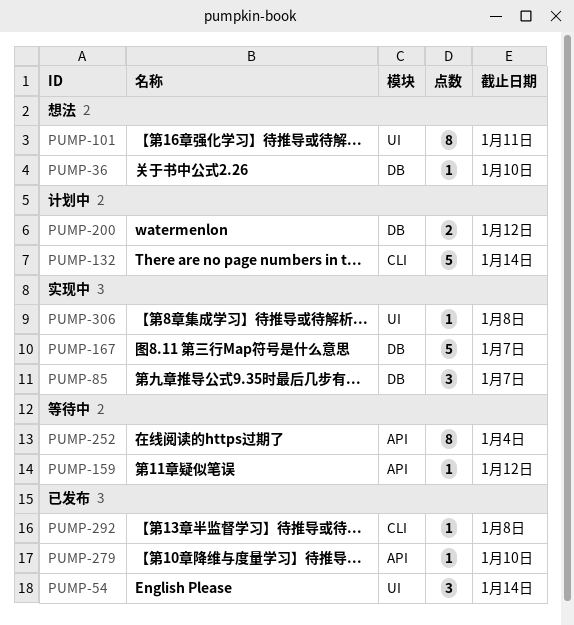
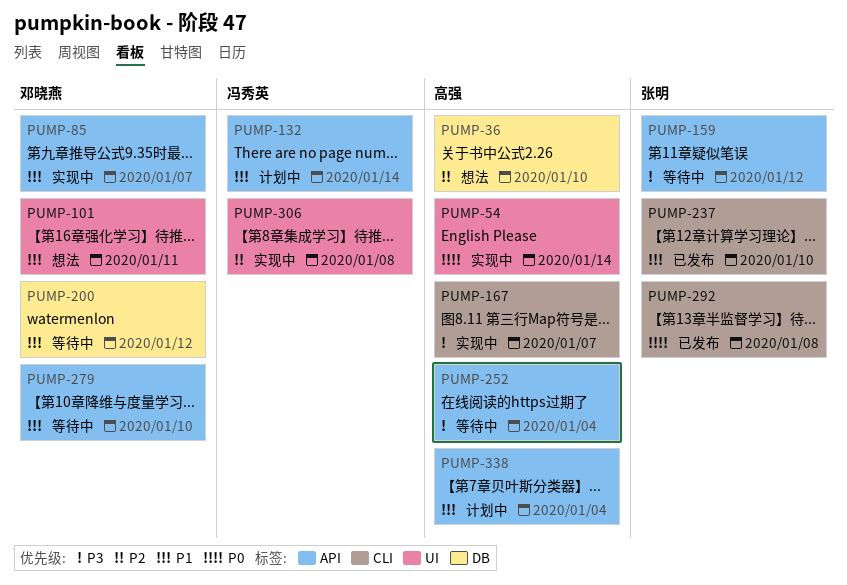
PUMP-54, status: 已发布 -> 实现中
PUMP-85, label: DB -> API
PUMP-132, label: CLI -> API
PUMP-167, label: DB -> CLI
PUMP-200, status: 计划中 -> 等待中
PUMP-237: none -> present
PUMP-279, status: 已发布 -> 等待中
PUMP-338: none -> present

